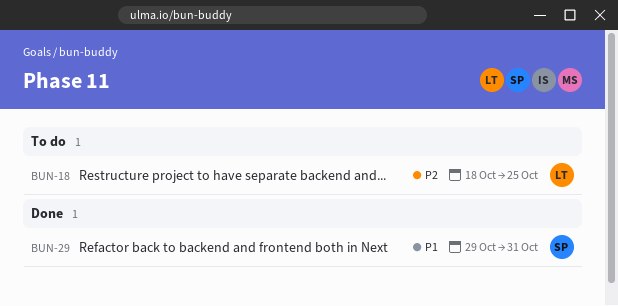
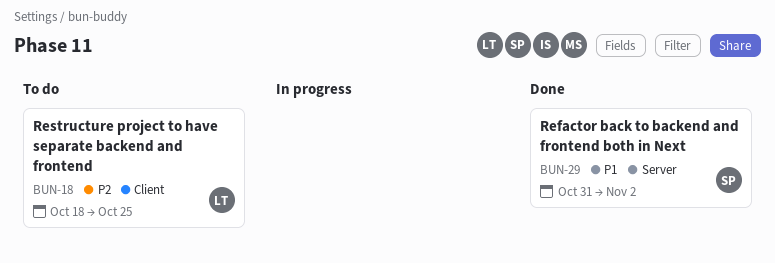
BUN-29, start: Oct 29 -> Oct 31
BUN-29, due: Oct 31 -> Nov 2

